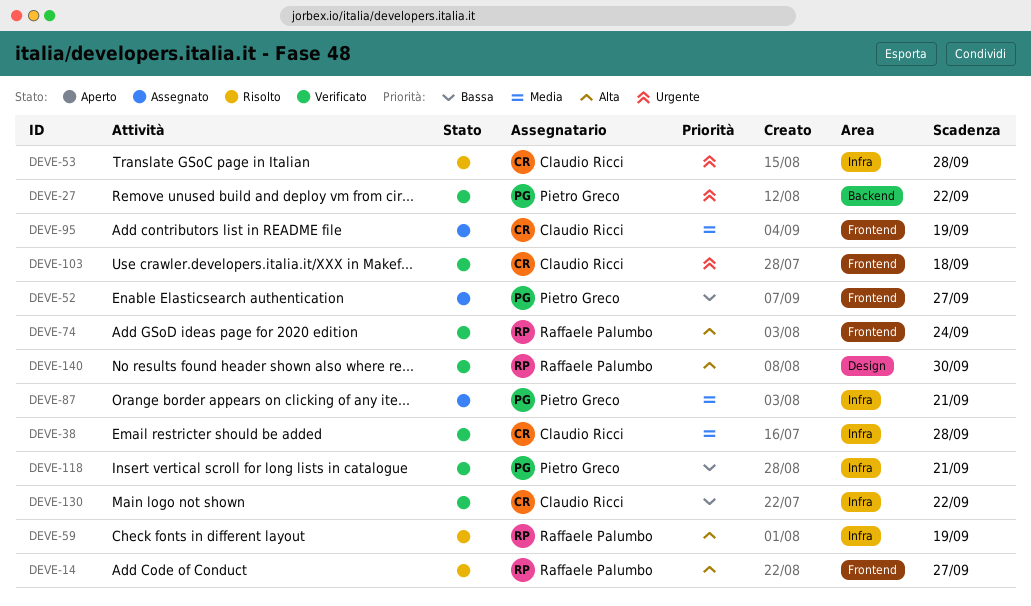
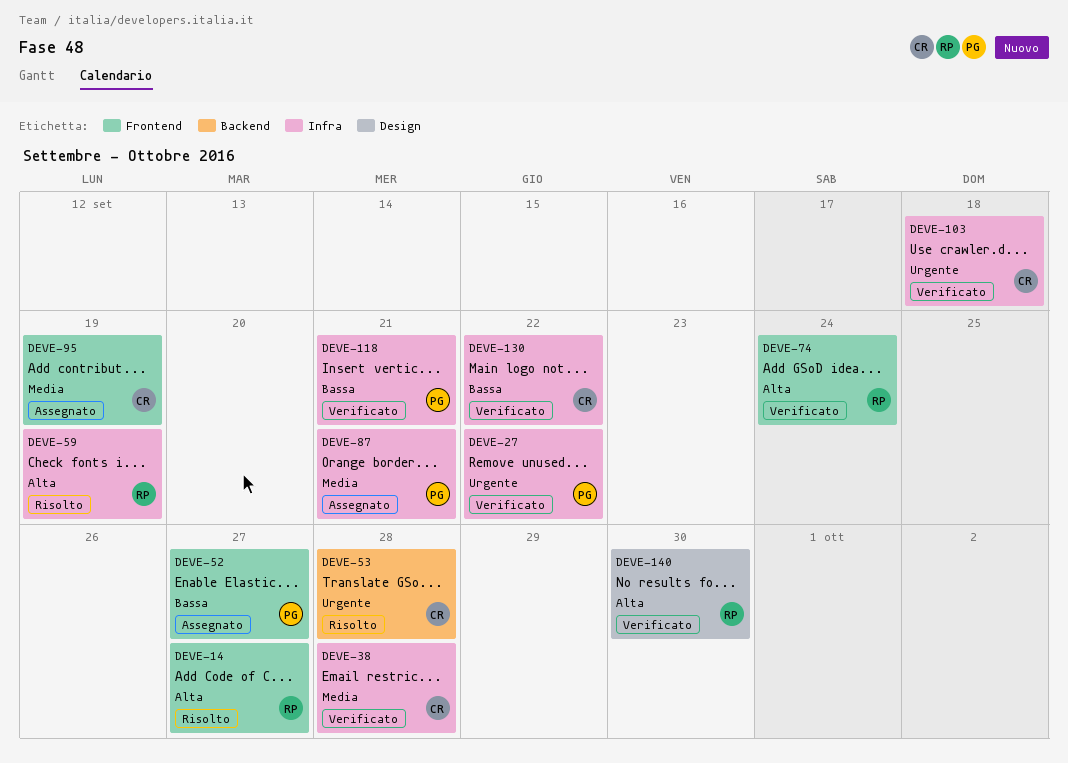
DEVE-27, label: Backend -> Infra
DEVE-53, label: Infra -> Backend
DEVE-103, label: Frontend -> Infra

